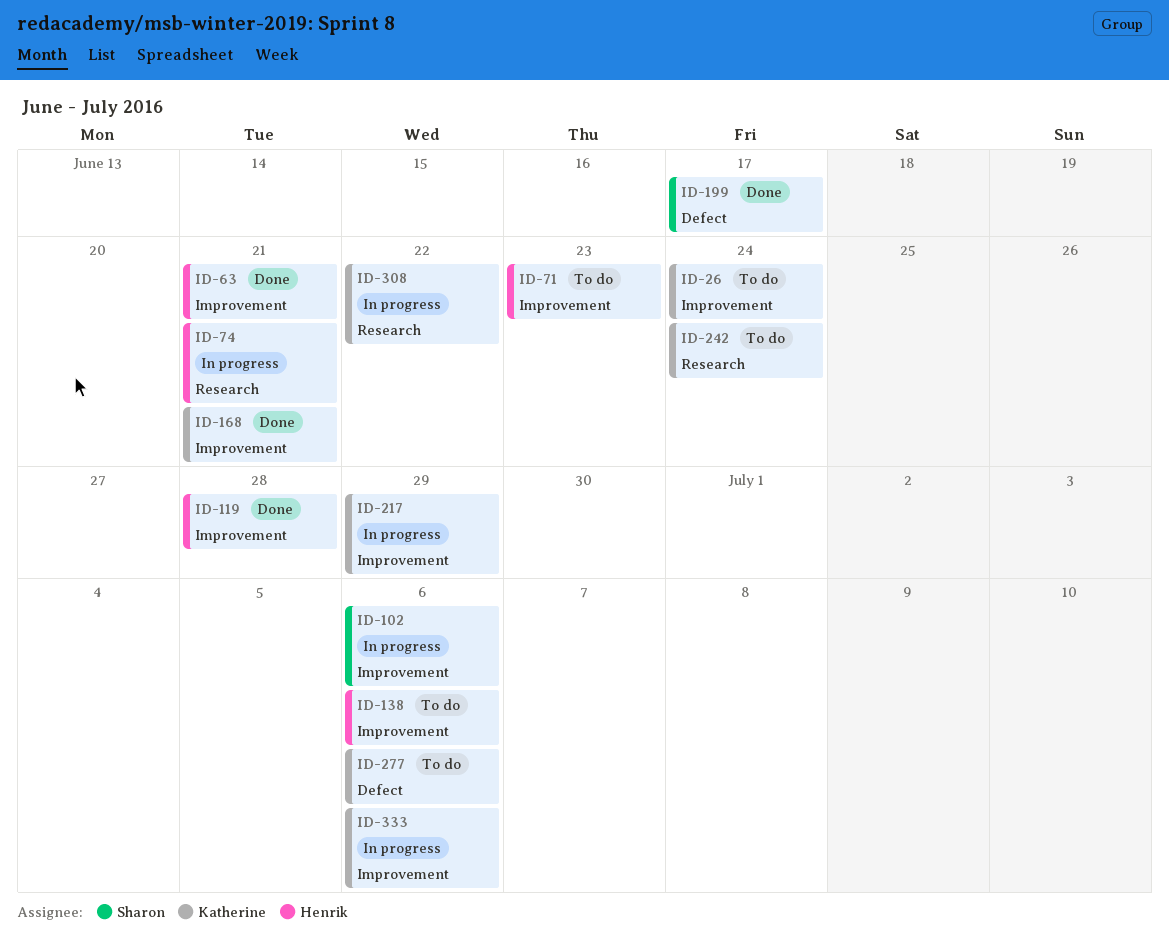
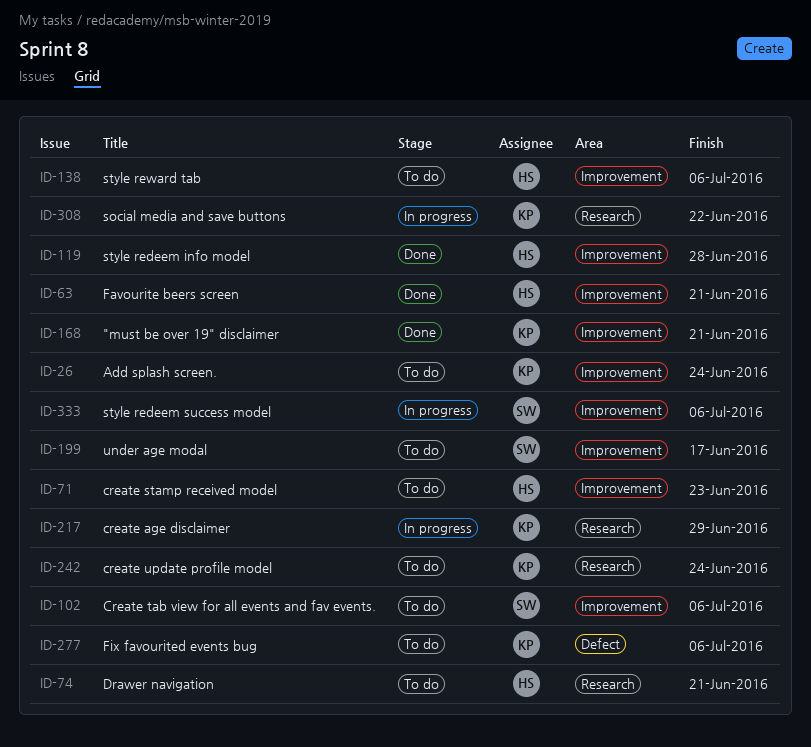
ID-74, status: In progress -> To do
ID-102, status: In progress -> To do
ID-199, status: Done -> To do
ID-199, label: Defect -> Improvement
ID-217, label: Improvement -> Research
ID-333, owner: Katherine -> Sharon

